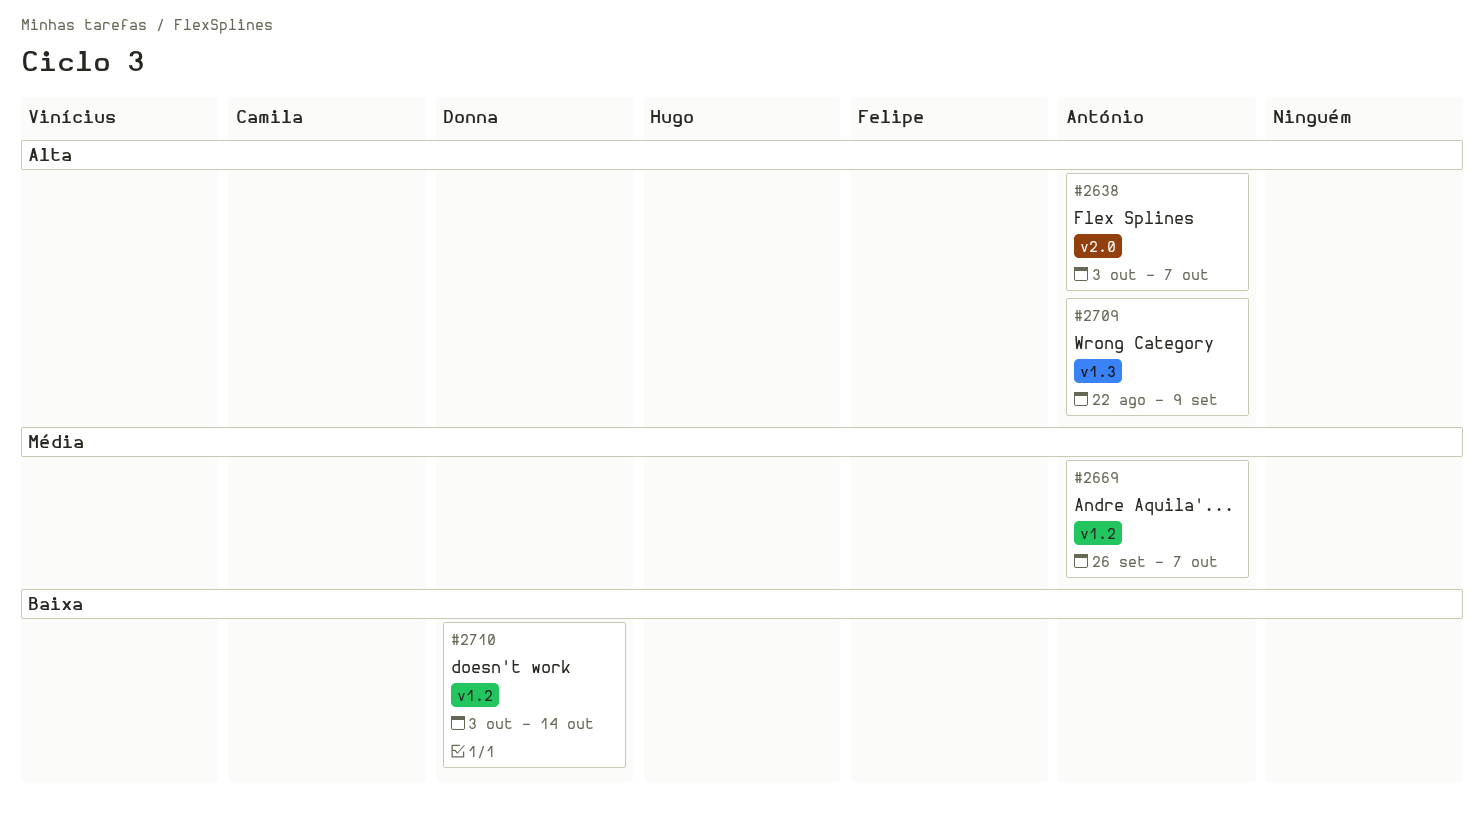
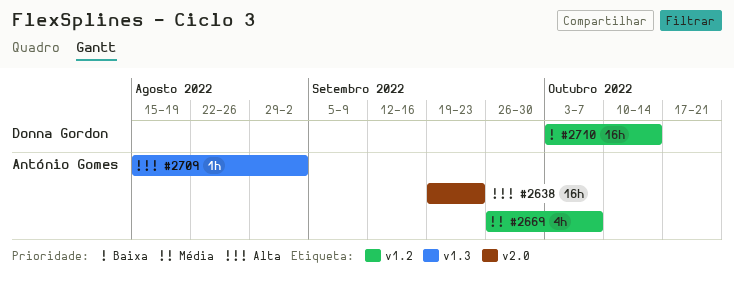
#2638, start: Oct 3 -> Sep 19
#2638, due: Oct 7 -> Sep 23
#2709, start: Aug 22 -> Aug 15
#2709, due: Sep 9 -> Sep 2

